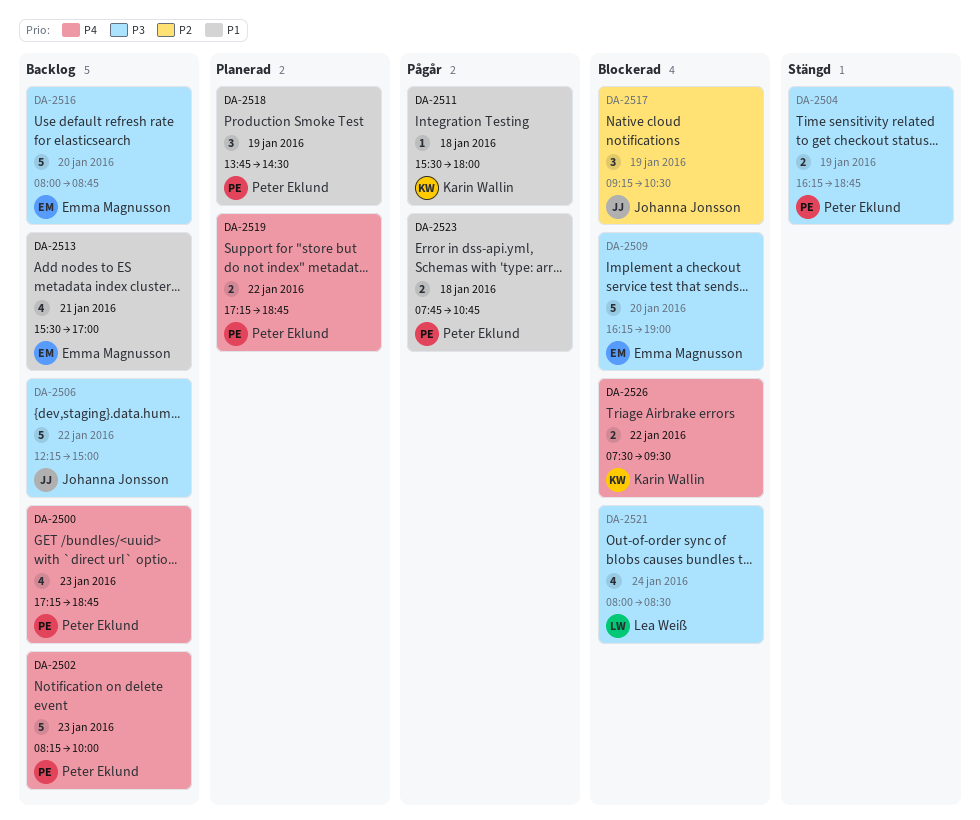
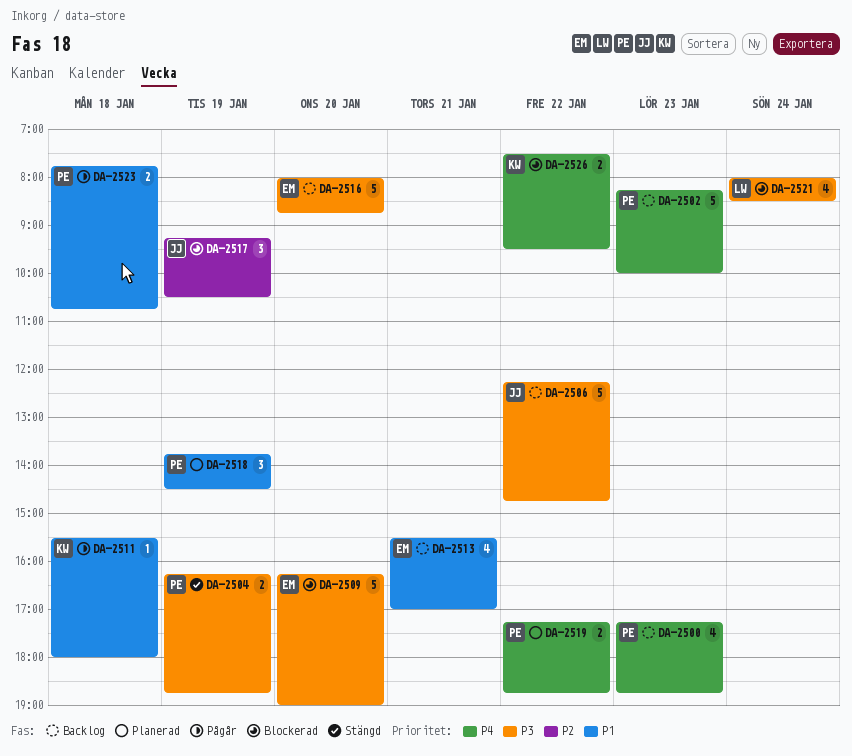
DA-2506, ends: 15:00 -> 14:45

